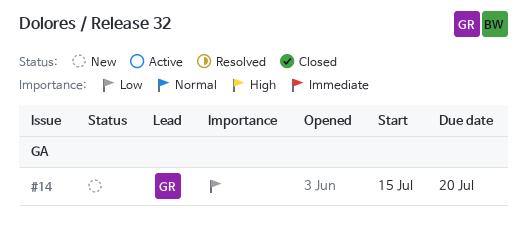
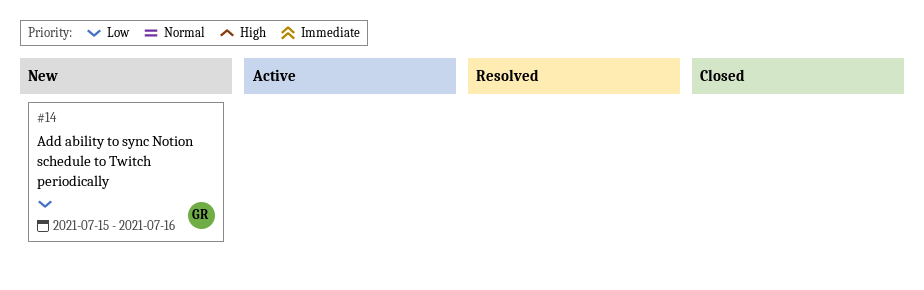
#14, due: Jul 20 -> Jul 16

